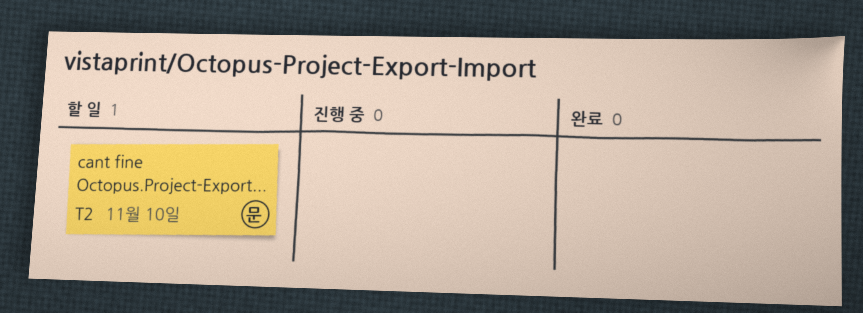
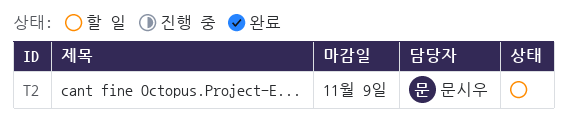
T2, due: Nov 10 -> Nov 9

